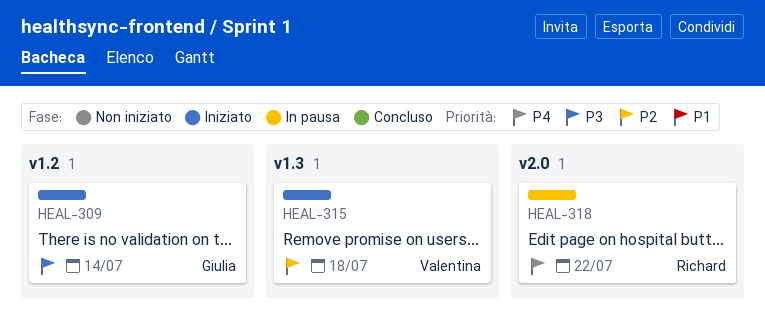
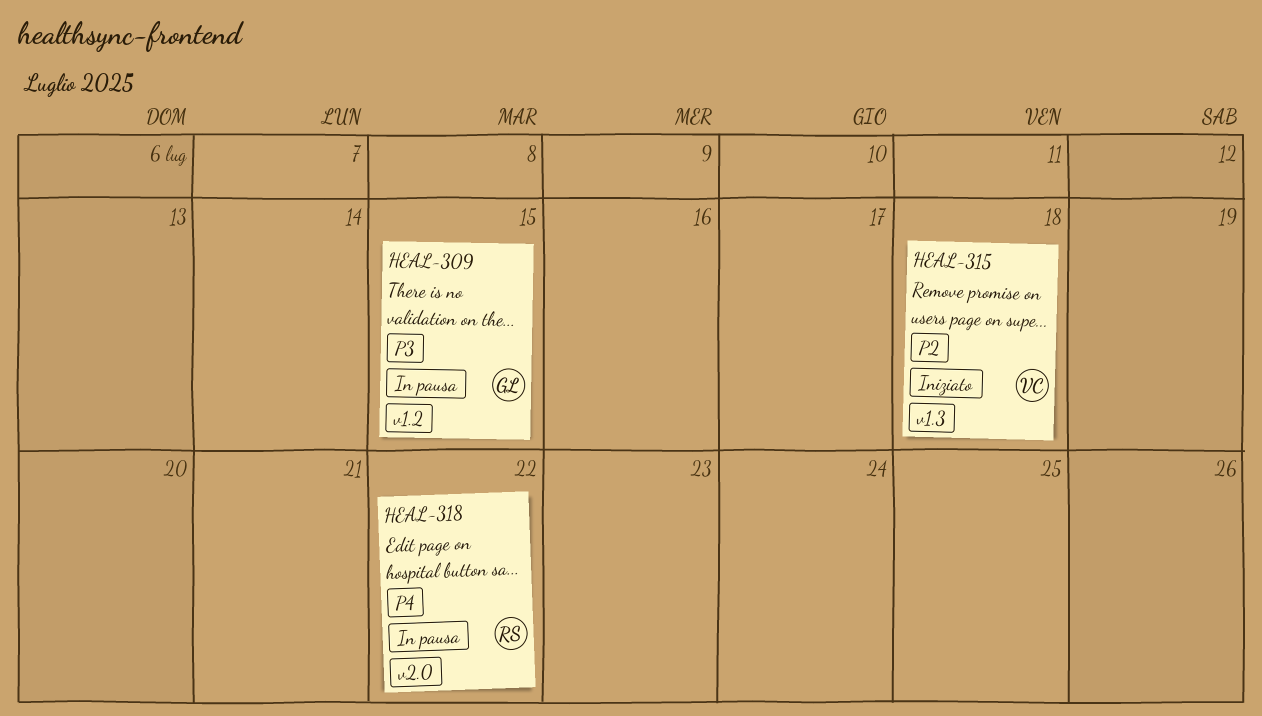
HEAL-309, status: Iniziato -> In pausa
HEAL-309, due: Jul 14 -> Jul 15

